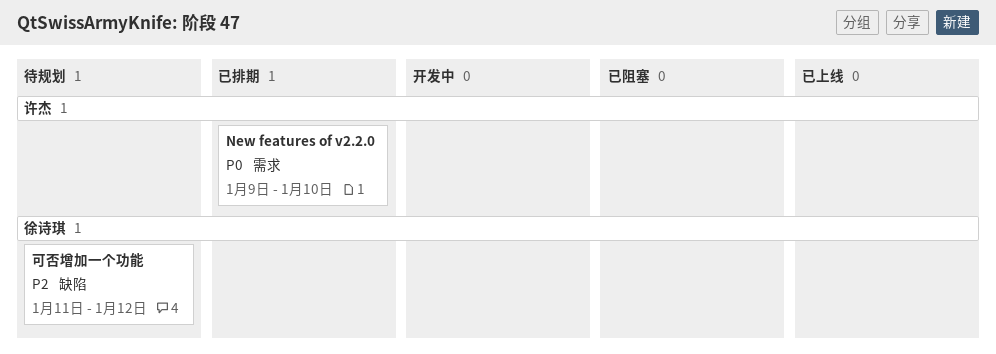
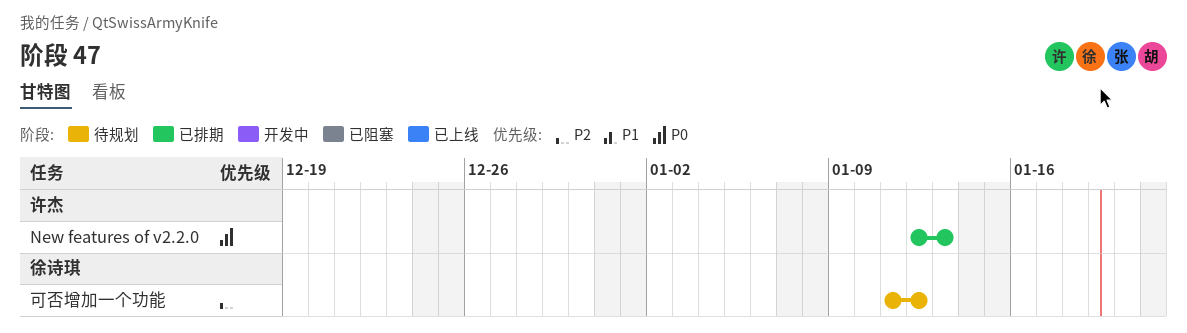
New features of v2.2.0, start: Jan 9 -> Jan 12
New features of v2.2.0, due: Jan 10 -> Jan 13

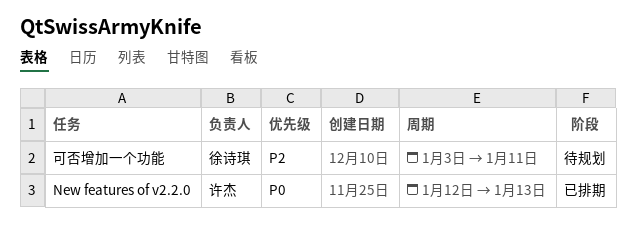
可否增加一个功能, start: Jan 11 -> Jan 3
可否增加一个功能, due: Jan 12 -> Jan 11

